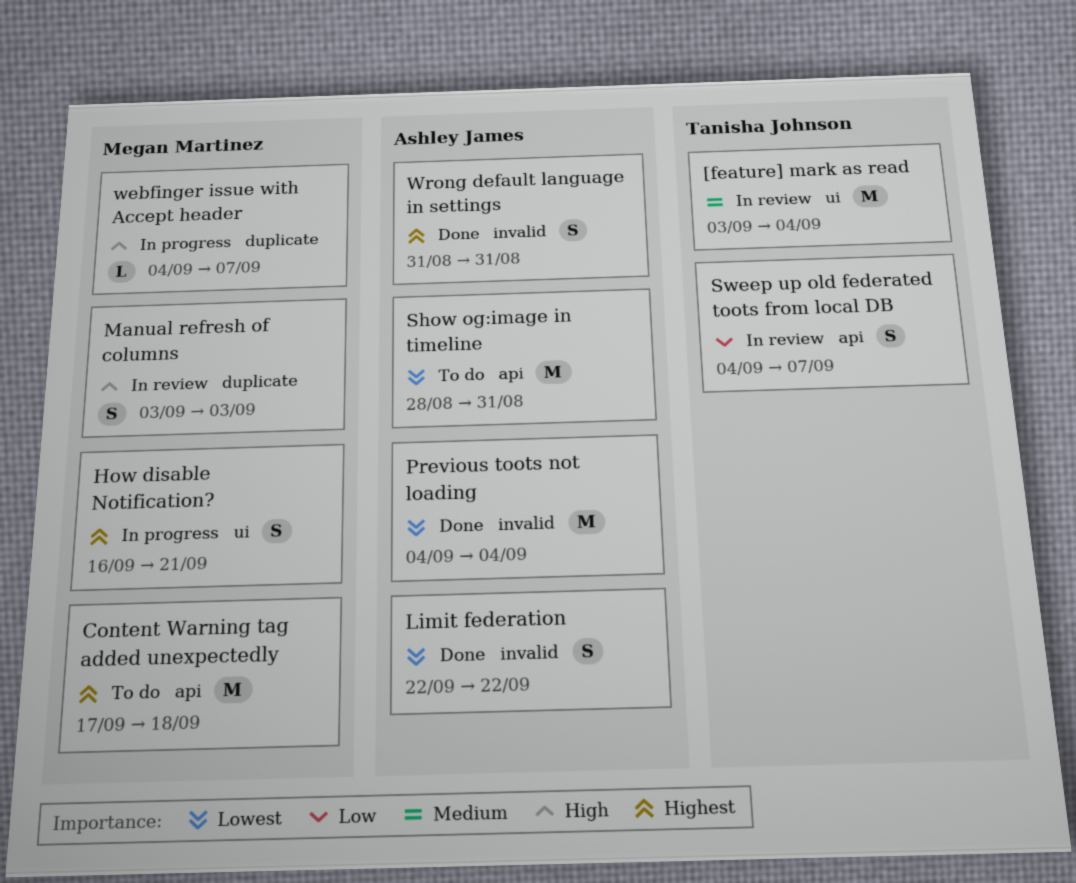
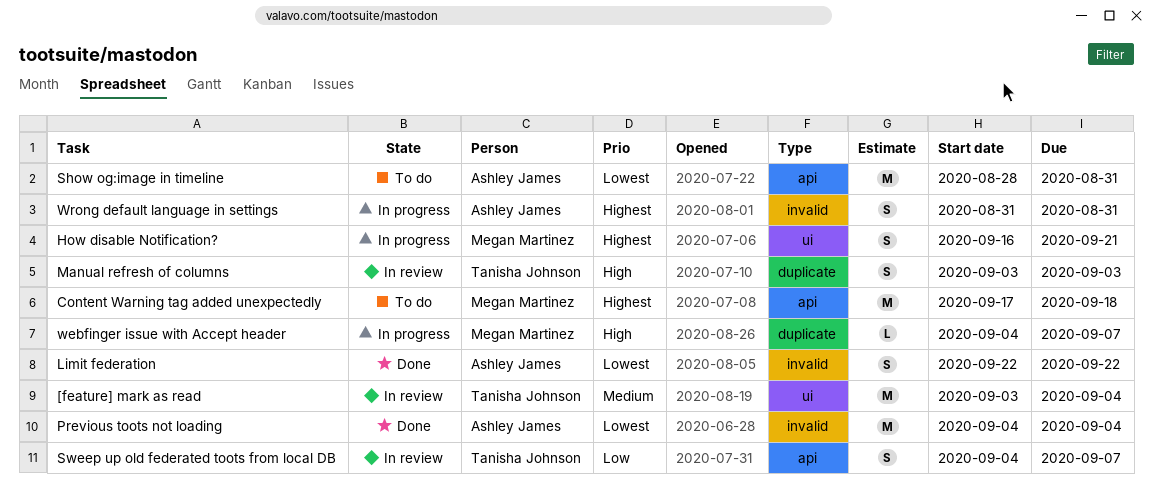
Manual refresh of columns, owner: Megan Martinez -> Tanisha Johnson
Wrong default language in settings, status: Done -> In progress

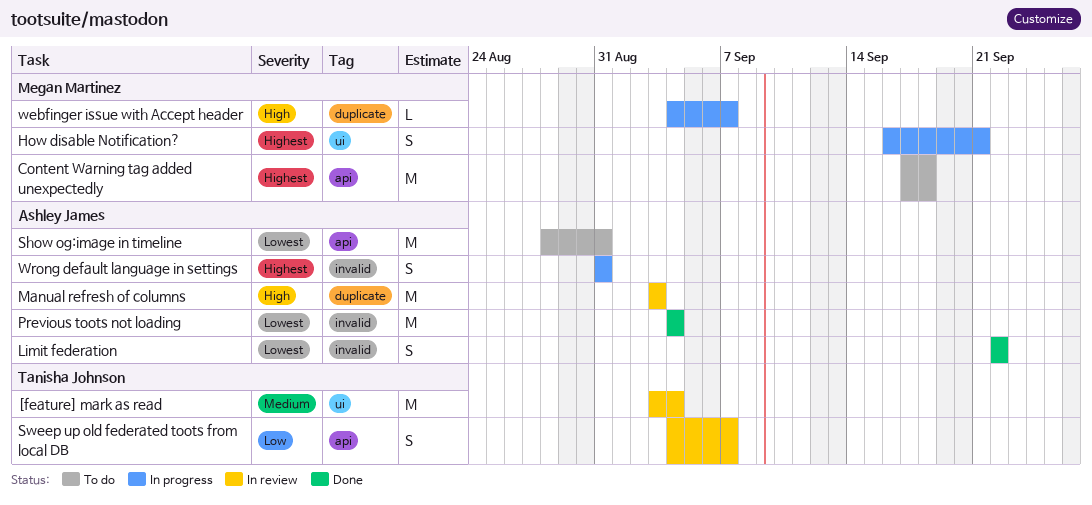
Manual refresh of columns, owner: Tanisha Johnson -> Ashley James
Manual refresh of columns, estimate: S -> M

